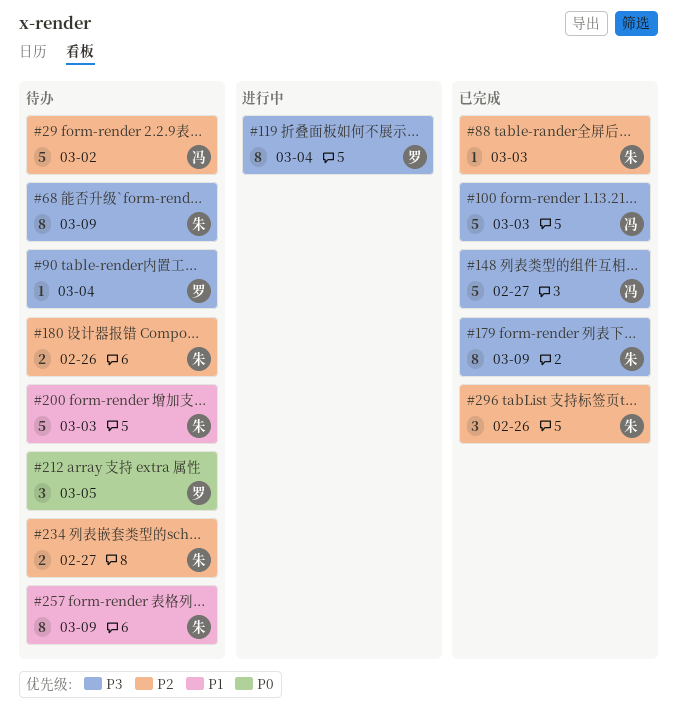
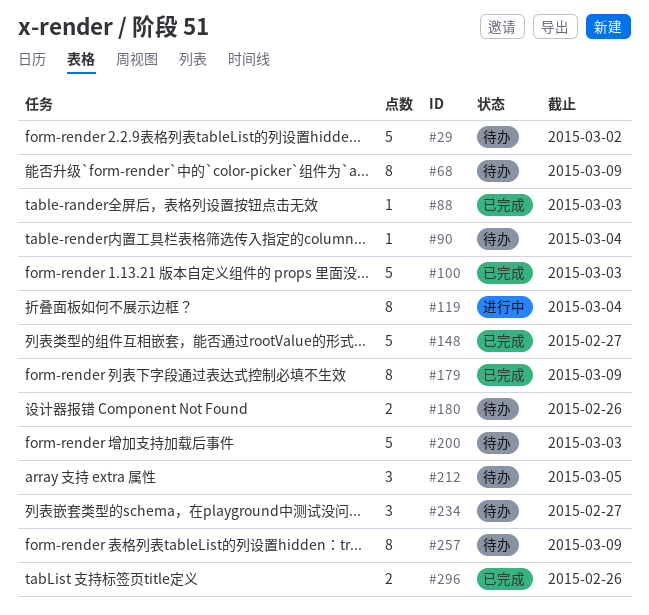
#234, estimate: 2 -> 3
#296, estimate: 3 -> 2

